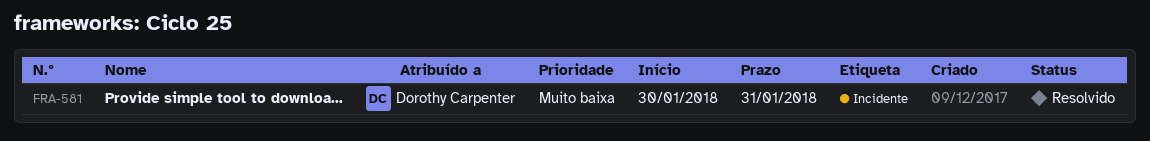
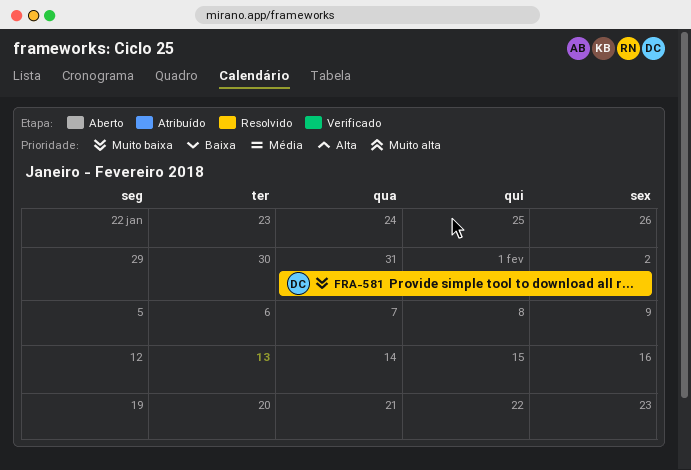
FRA-581, start: Jan 30 -> Jan 31
FRA-581, due: Jan 31 -> Feb 2

